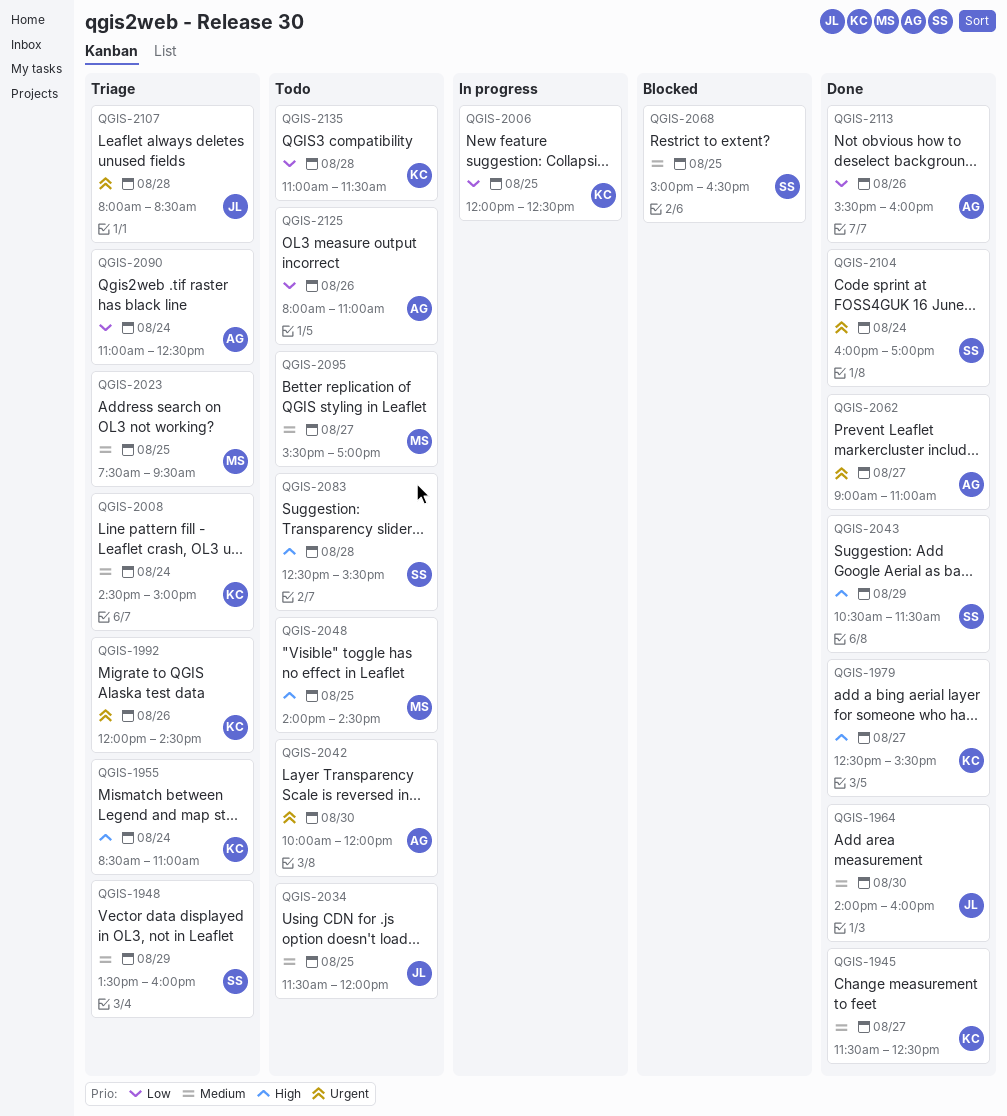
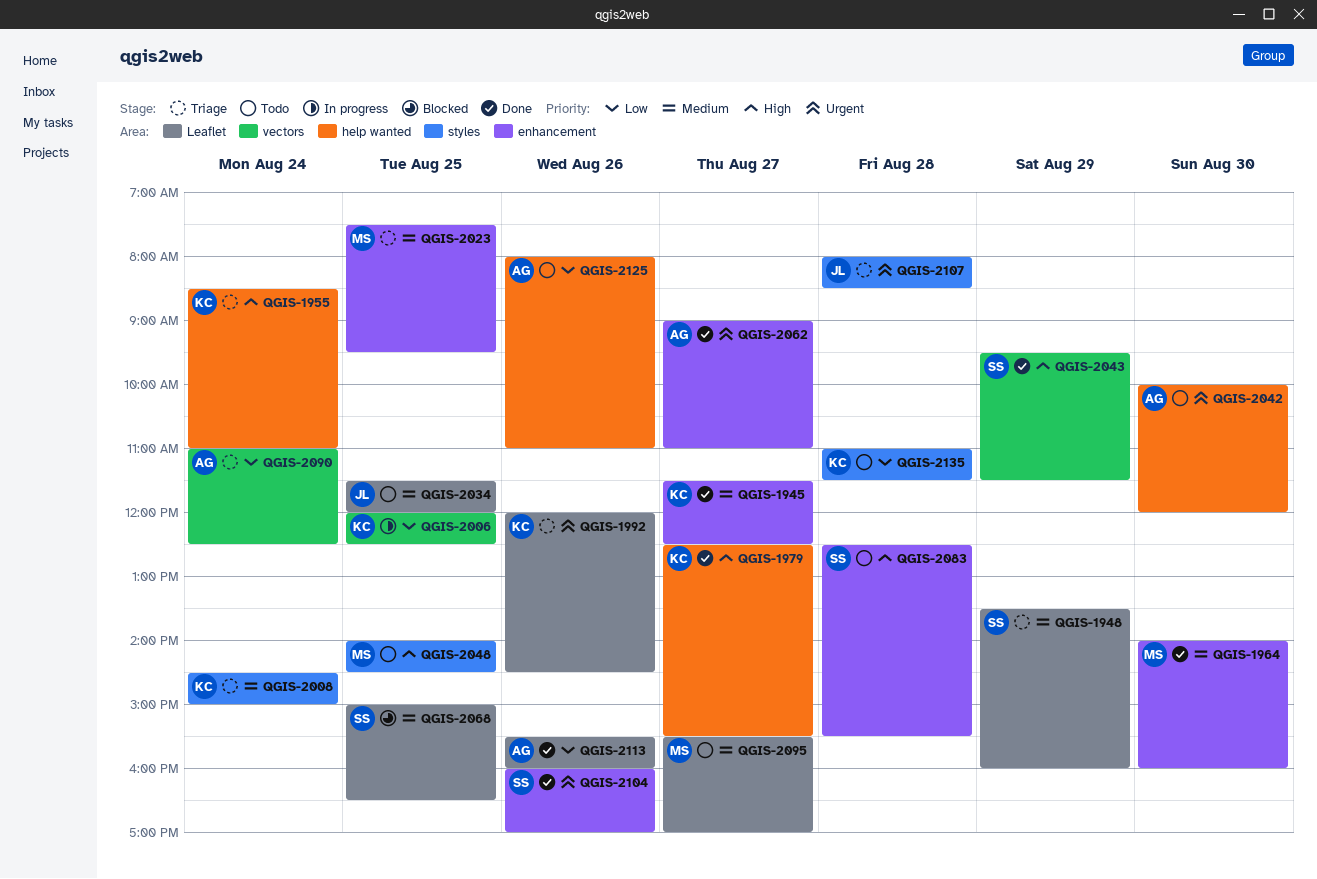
QGIS-1964, owner: JL -> MS
QGIS-2043, begins: 10:30 -> 09:30
QGIS-2104, day: Aug 24 -> Aug 26

